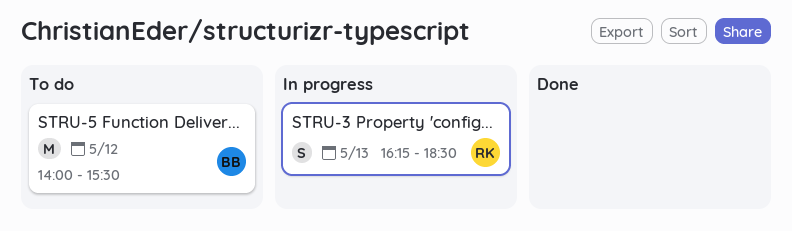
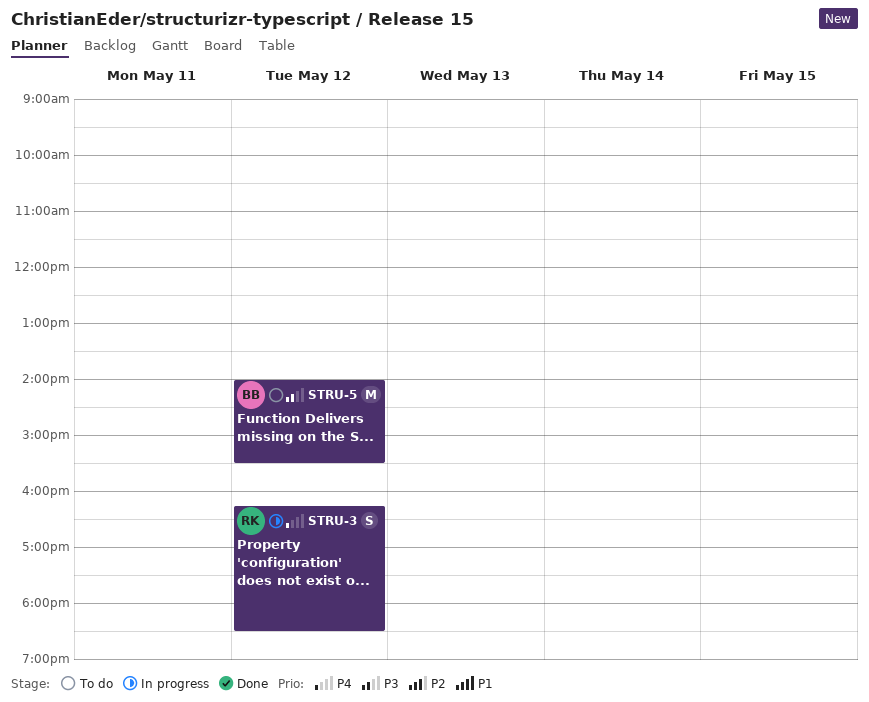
STRU-3, day: May 13 -> May 12

